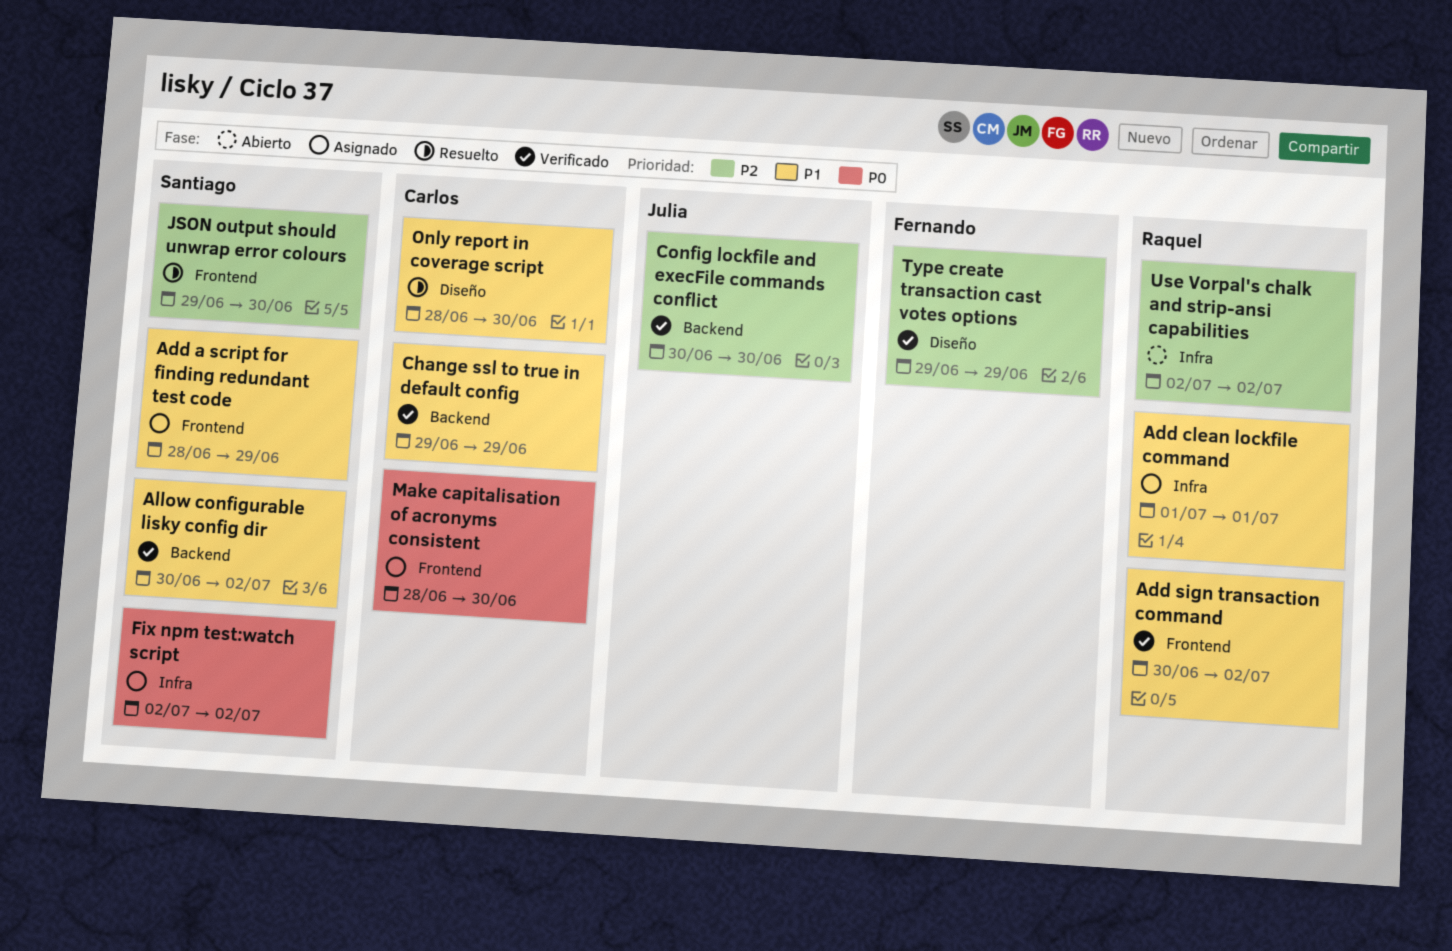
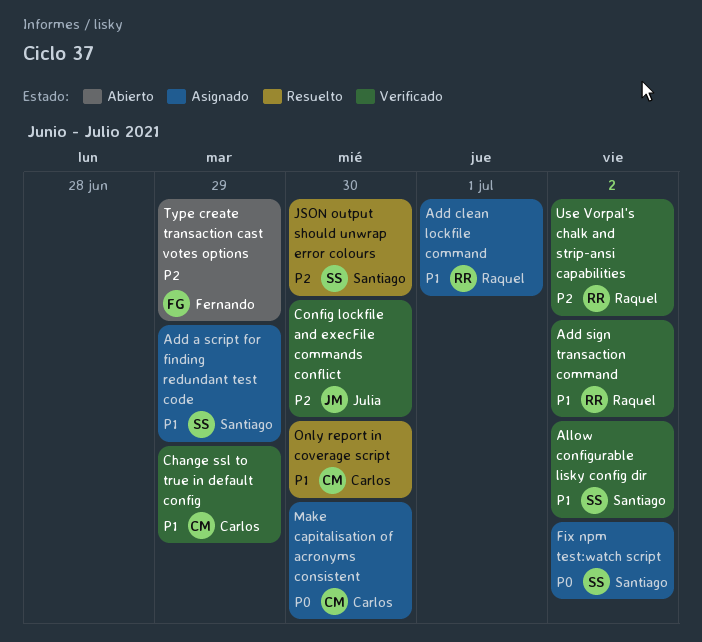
Type create transaction cast votes options, status: Verificado -> Abierto
Use Vorpal's chalk and strip-ansi capabilities, status: Abierto -> Verificado

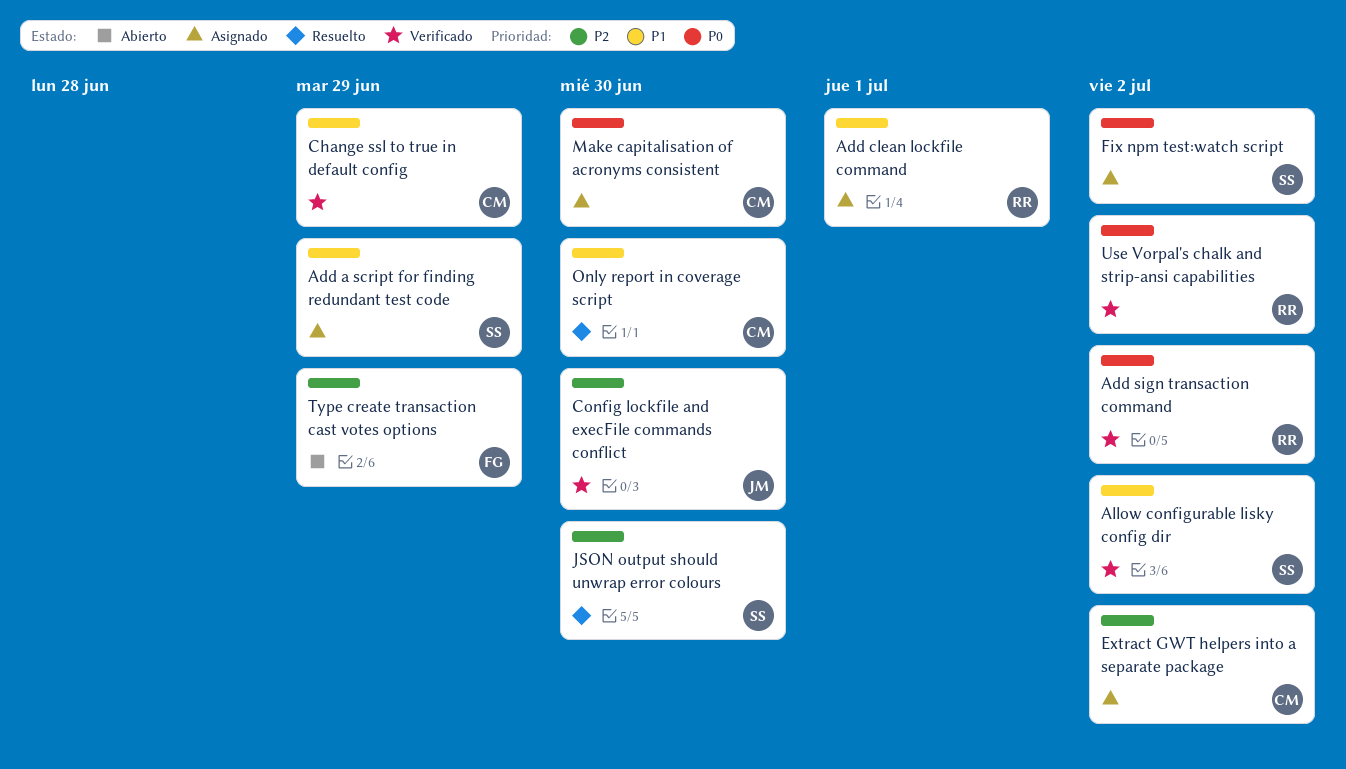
Add sign transaction command, priority: P1 -> P0
Extract GWT helpers into a separate package: none -> present
Use Vorpal's chalk and strip-ansi capabilities, priority: P2 -> P0

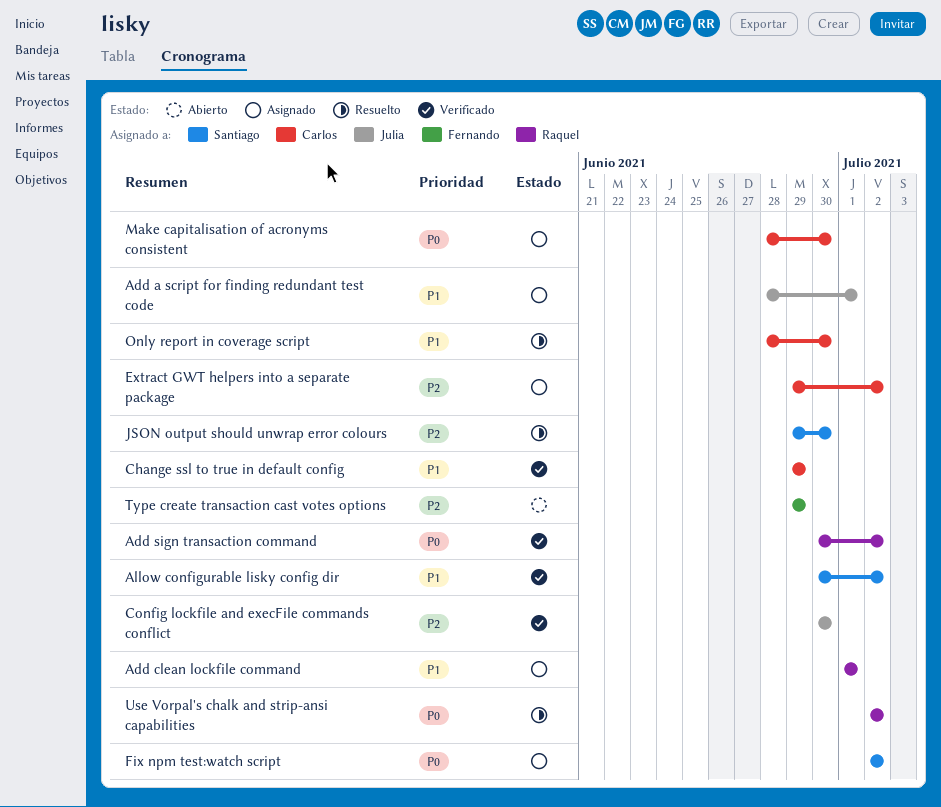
Add a script for finding redundant test code, owner: Santiago -> Julia
Add a script for finding redundant test code, due: Jun 29 -> Jul 1
Use Vorpal's chalk and strip-ansi capabilities, status: Verificado -> Resuelto

